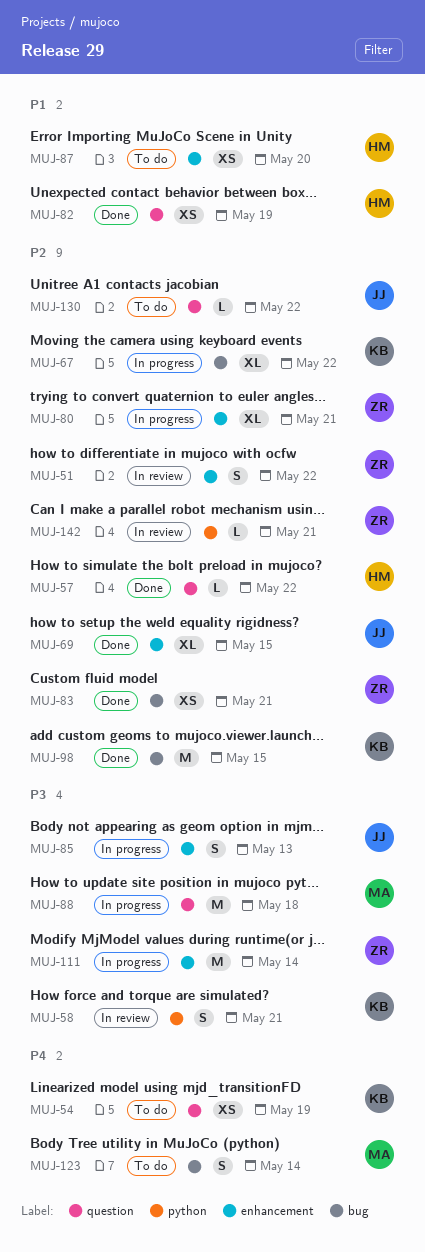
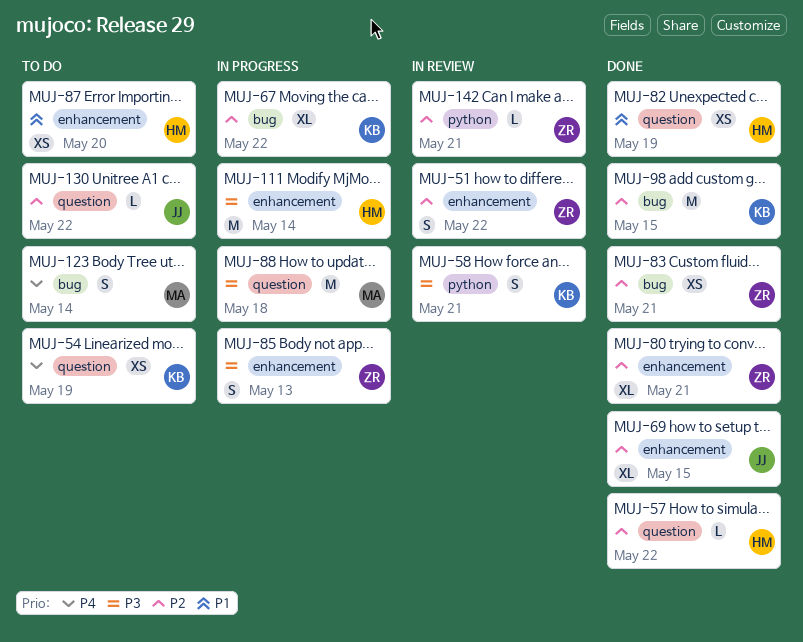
MUJ-80, status: In progress -> Done
MUJ-85, owner: JJ -> ZR
MUJ-111, owner: ZR -> HM

